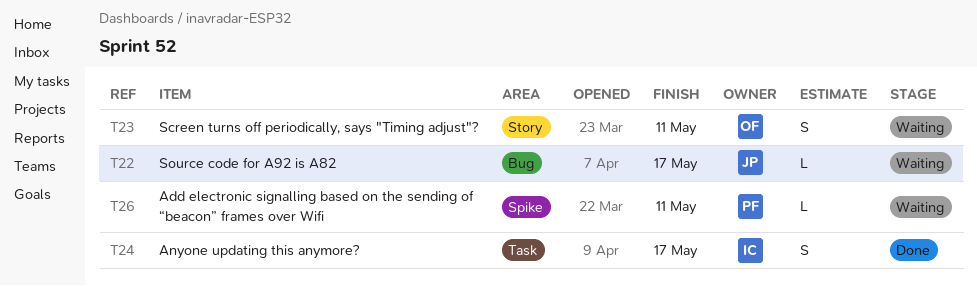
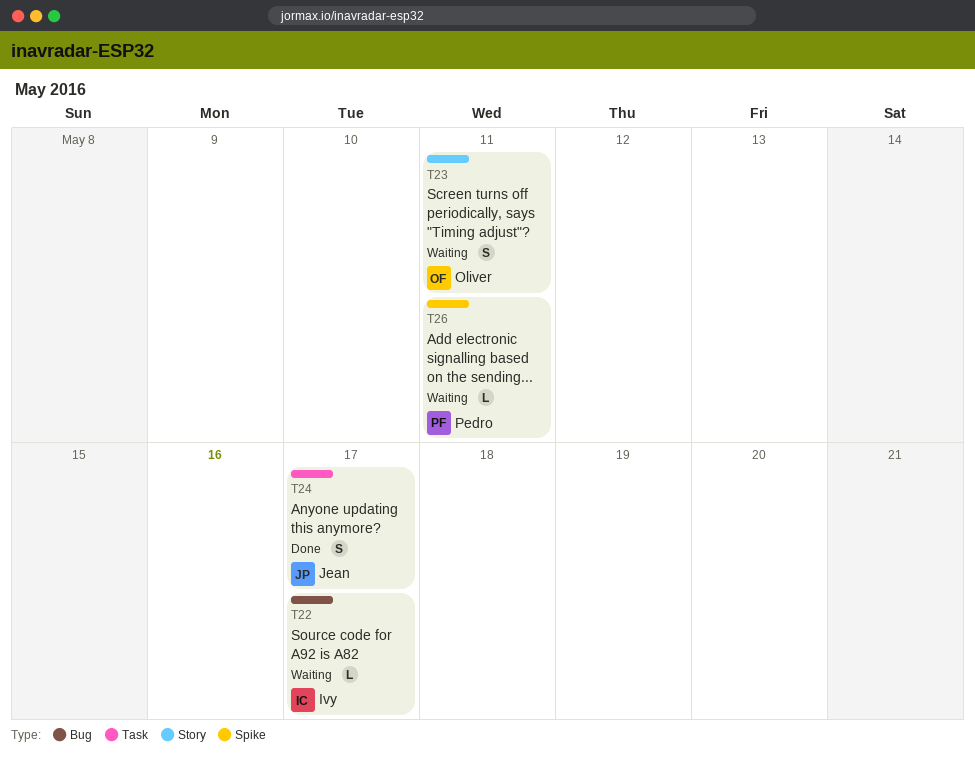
T22, owner: Jean -> Ivy
T24, owner: Ivy -> Jean

